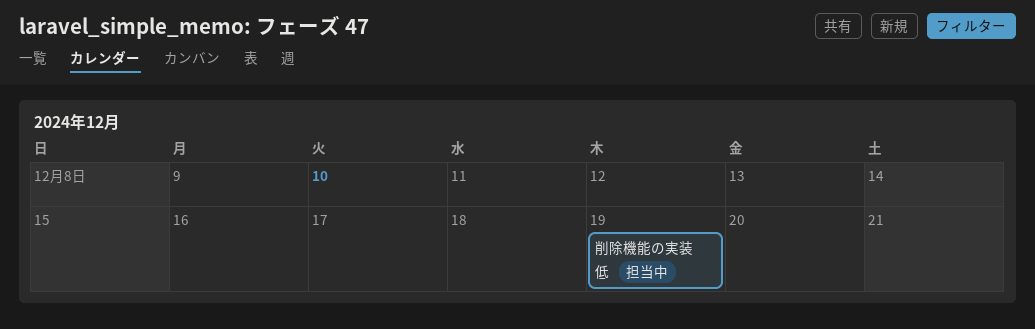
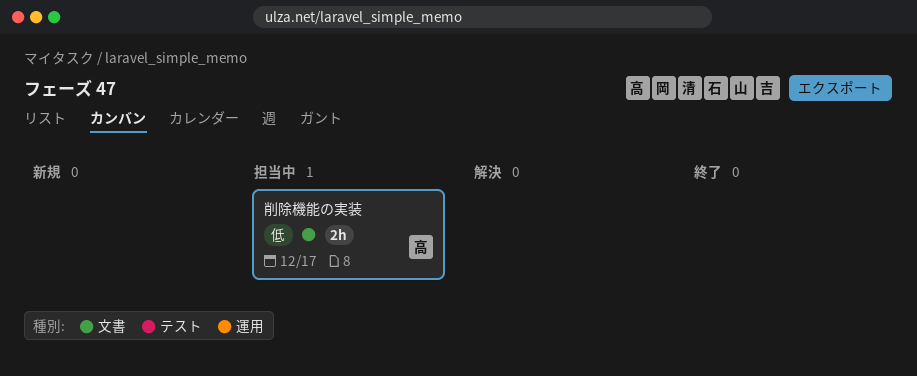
削除機能の実装, due: Dec 19 -> Dec 17

